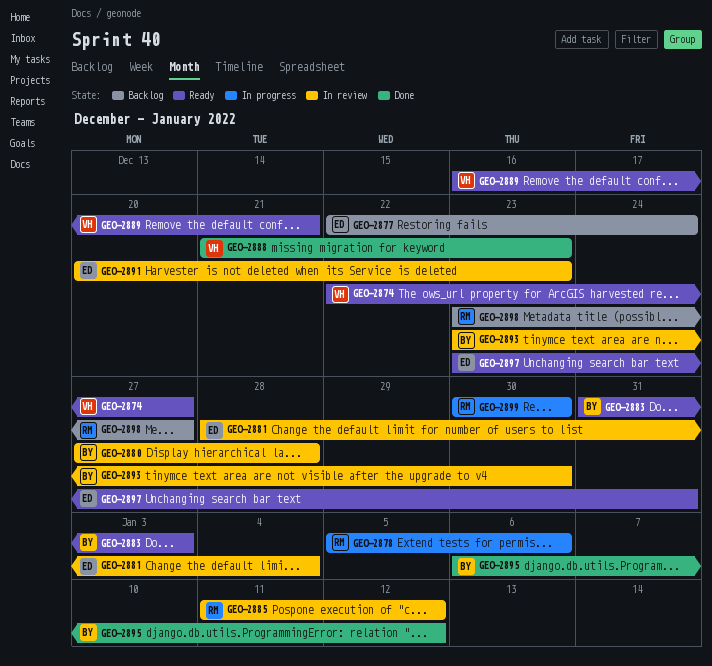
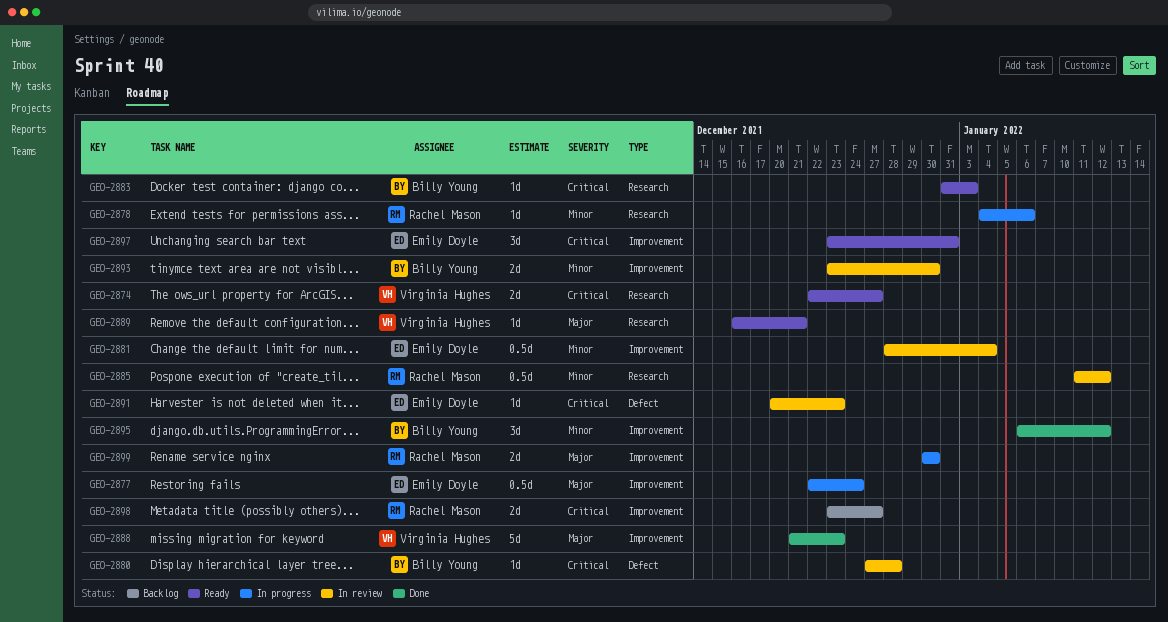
GEO-2877, status: Backlog -> In progress
GEO-2878, start: Jan 5 -> Jan 4

